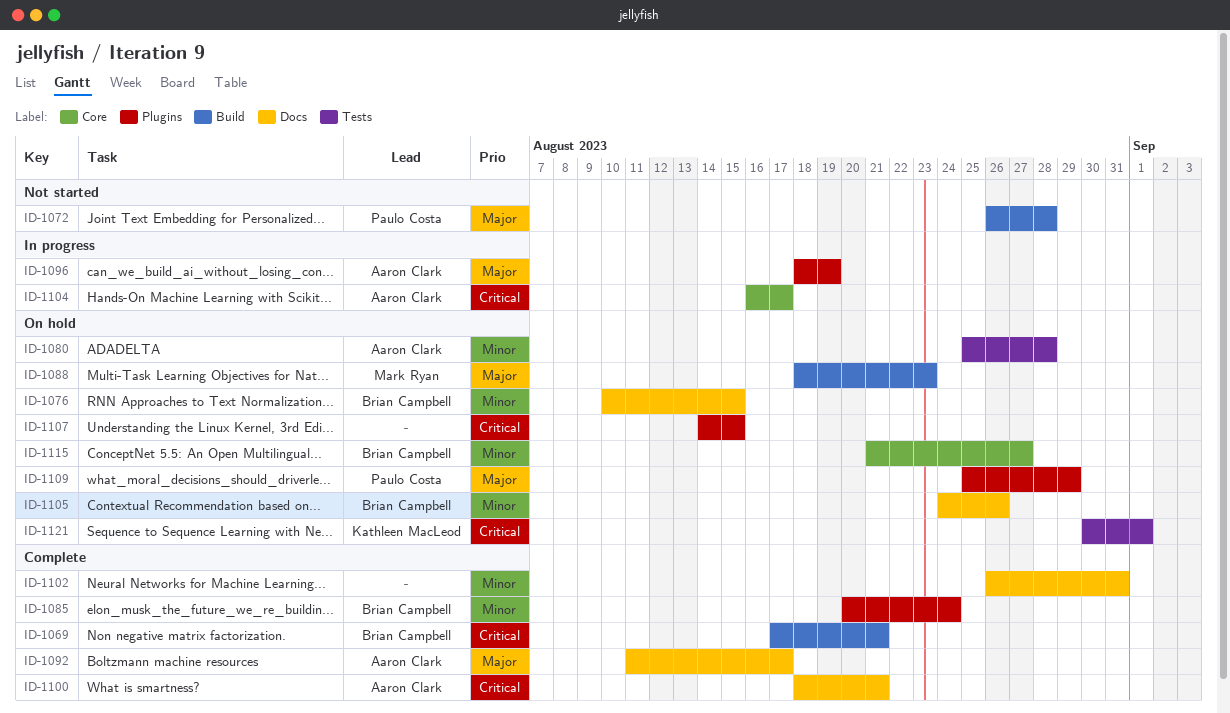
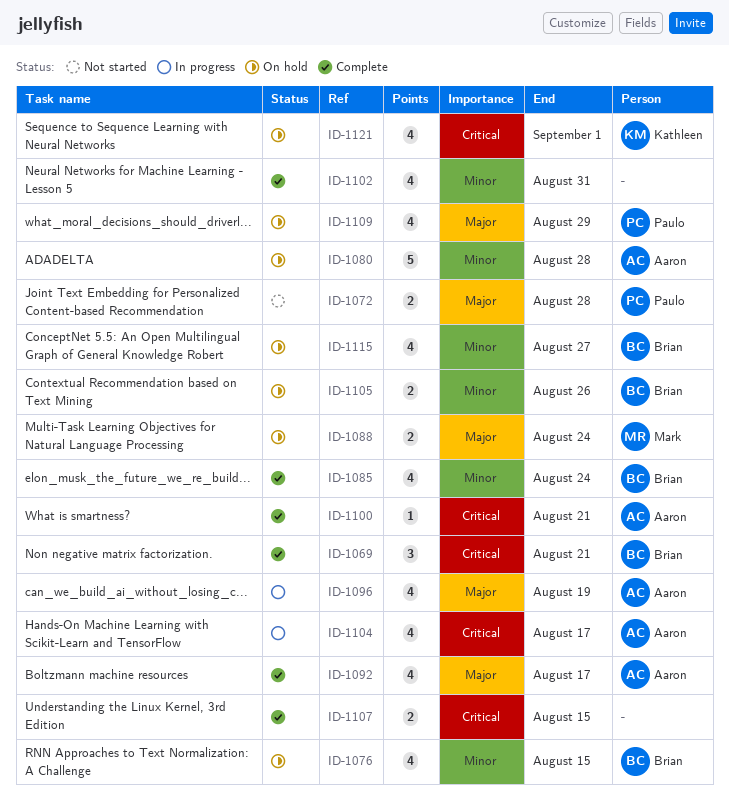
ID-1088, due: Aug 23 -> Aug 24
ID-1107, status: On hold -> Complete

